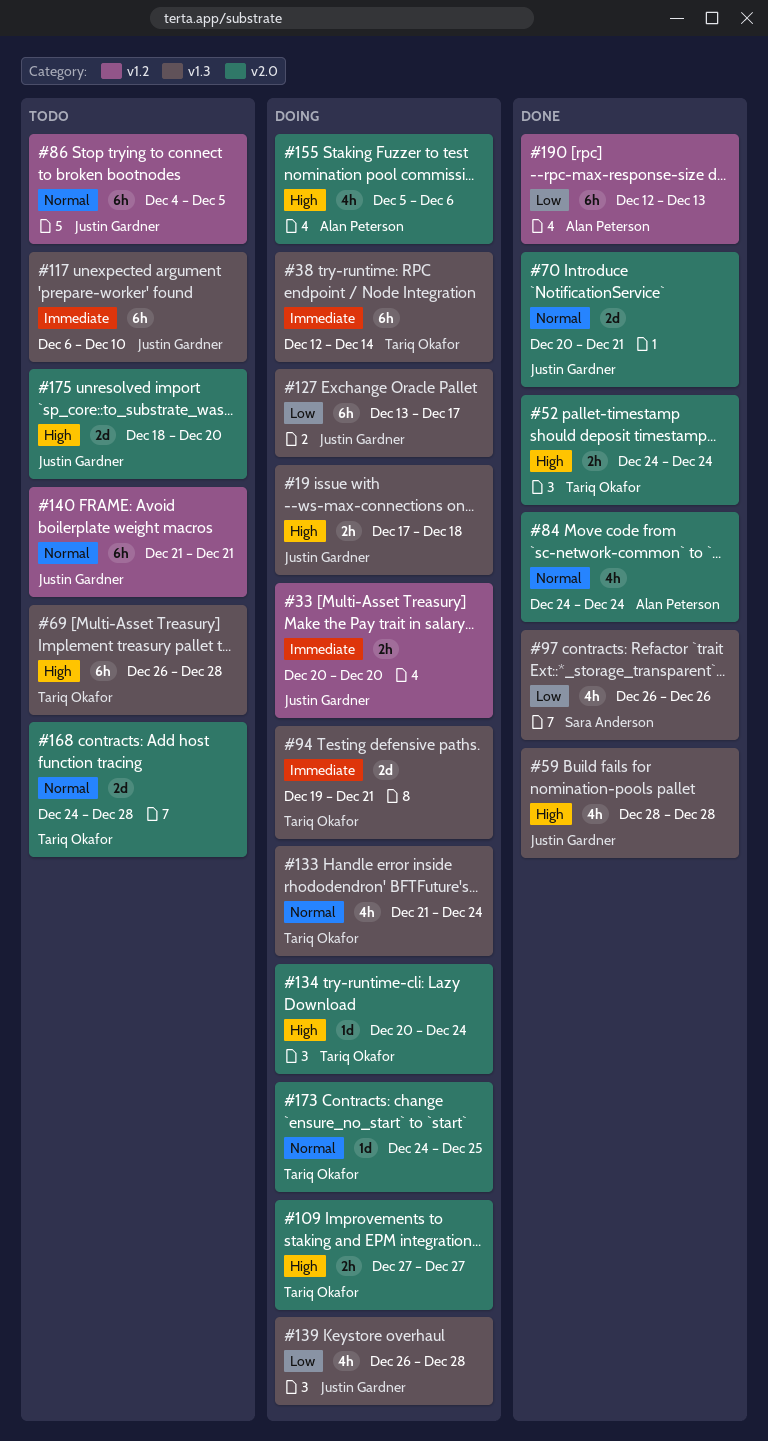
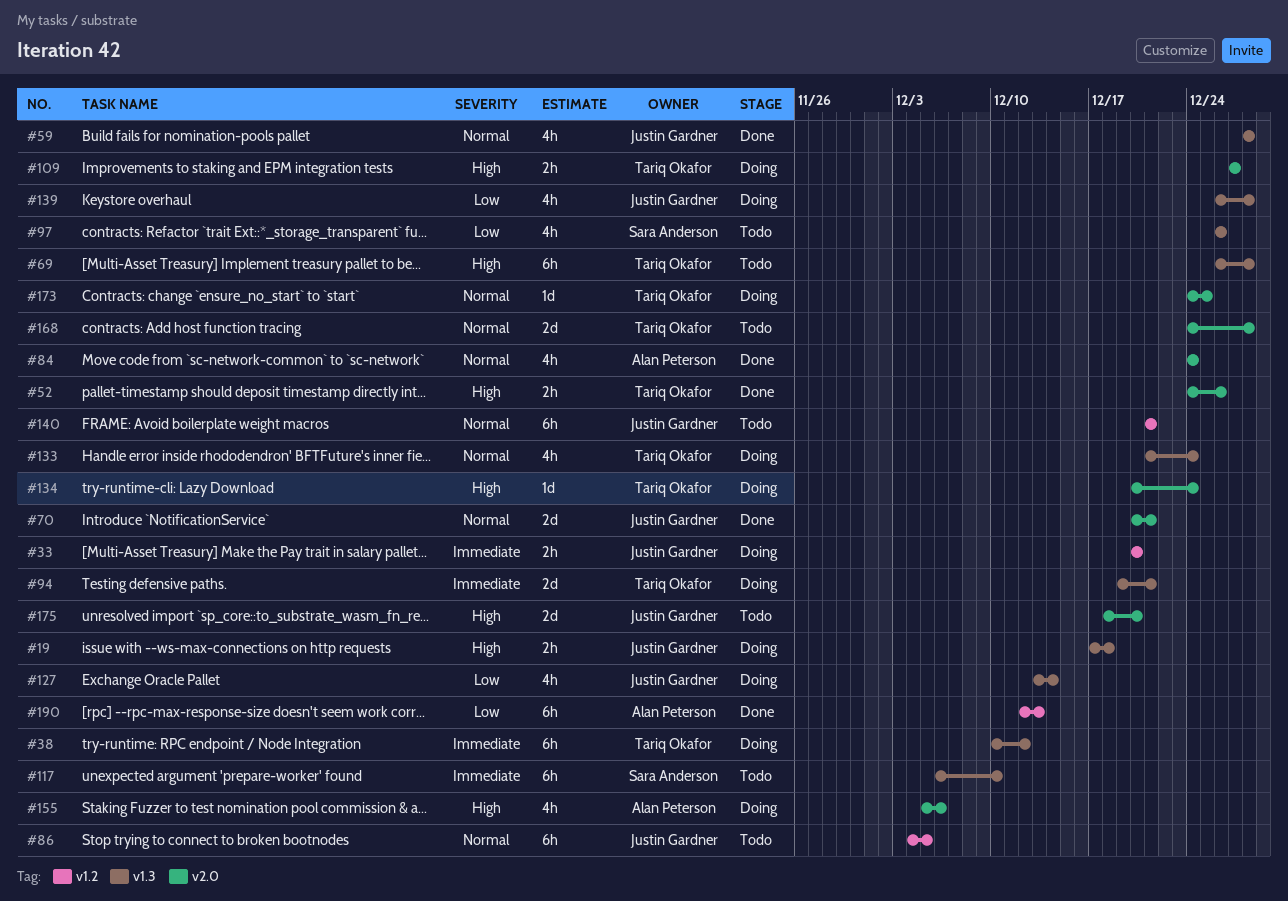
#38, start: Dec 12 -> Dec 10
#38, due: Dec 14 -> Dec 12
#52, due: Dec 24 -> Dec 26
#59, priority: High -> Normal
#97, status: Done -> Todo
#117, owner: Justin Gardner -> Sara Anderson
#127, estimate: 6h -> 4h
#127, due: Dec 17 -> Dec 14

